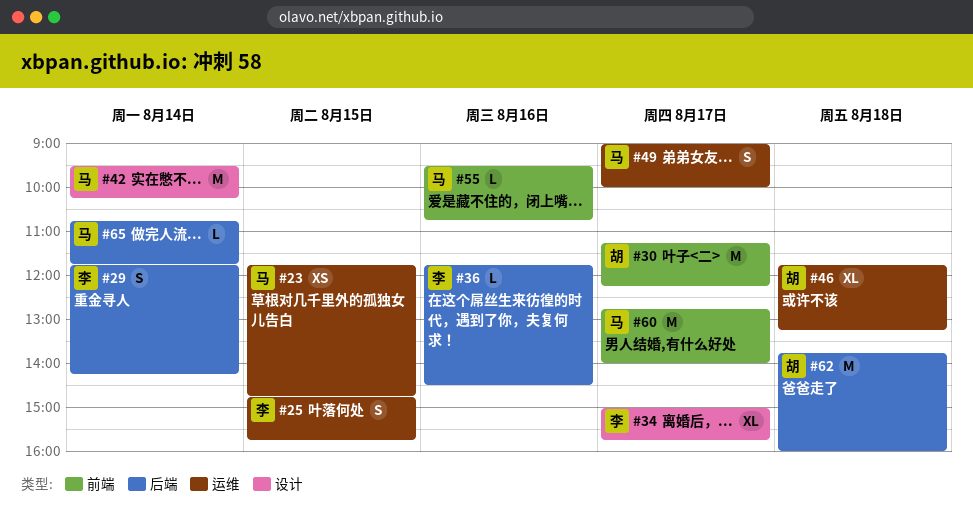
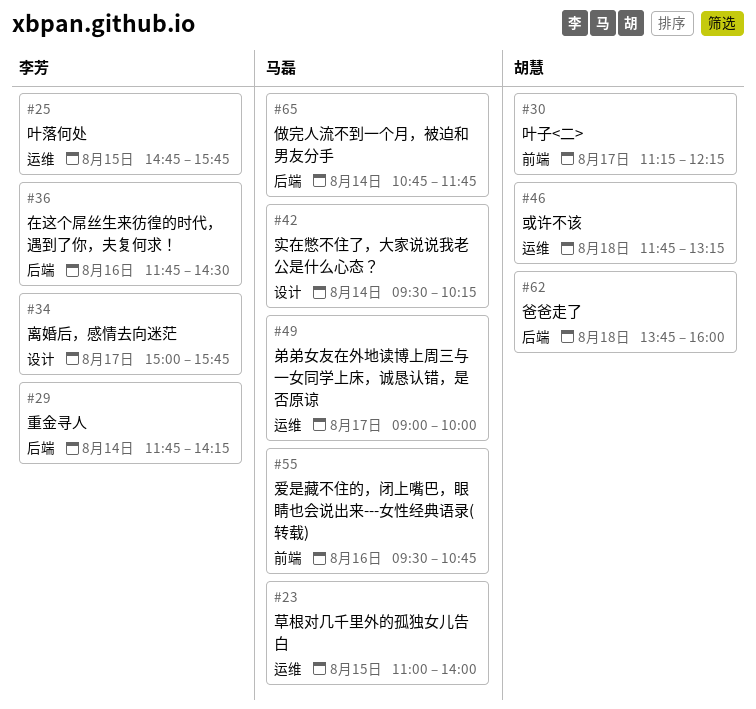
#23, begins: 11:45 -> 11:00
#23, ends: 14:45 -> 14:00
#60: present -> none

